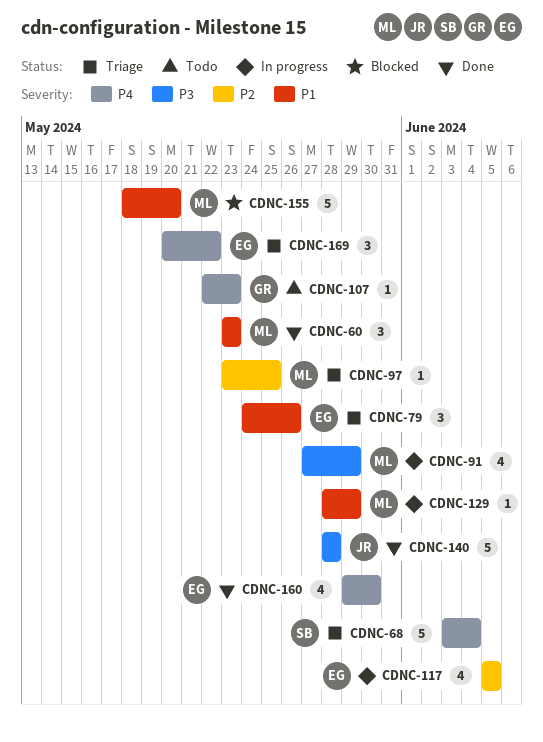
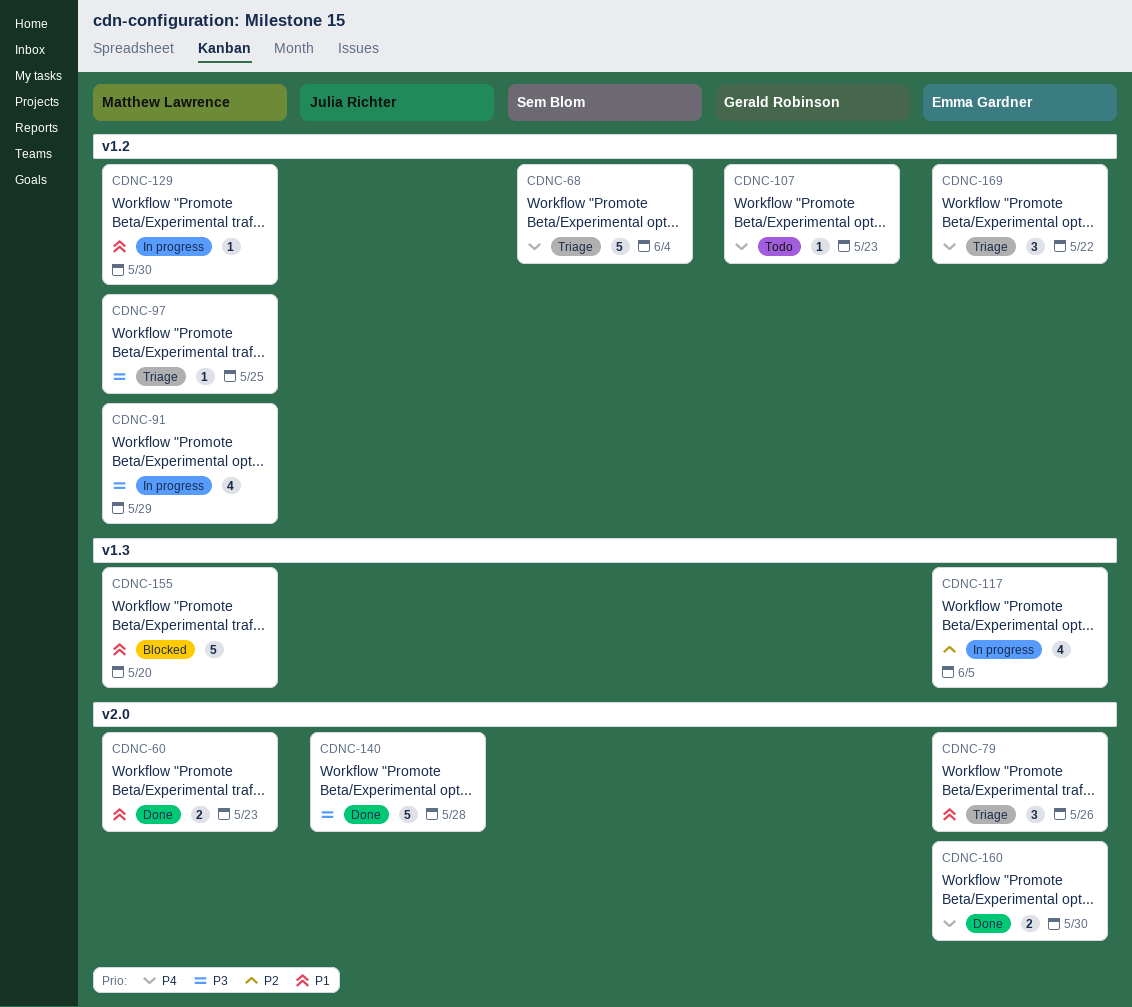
CDNC-60, estimate: 3 -> 2
CDNC-97, priority: P2 -> P3
CDNC-129, due: May 29 -> May 30
CDNC-160, estimate: 4 -> 2

